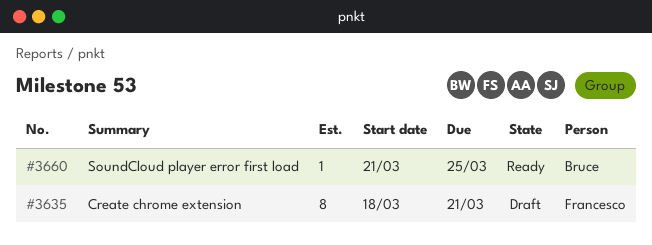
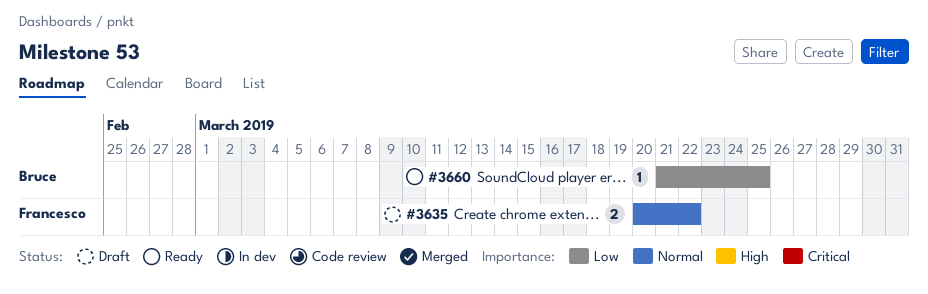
#3635, estimate: 8 -> 2
#3635, start: Mar 18 -> Mar 20
#3635, due: Mar 21 -> Mar 22

